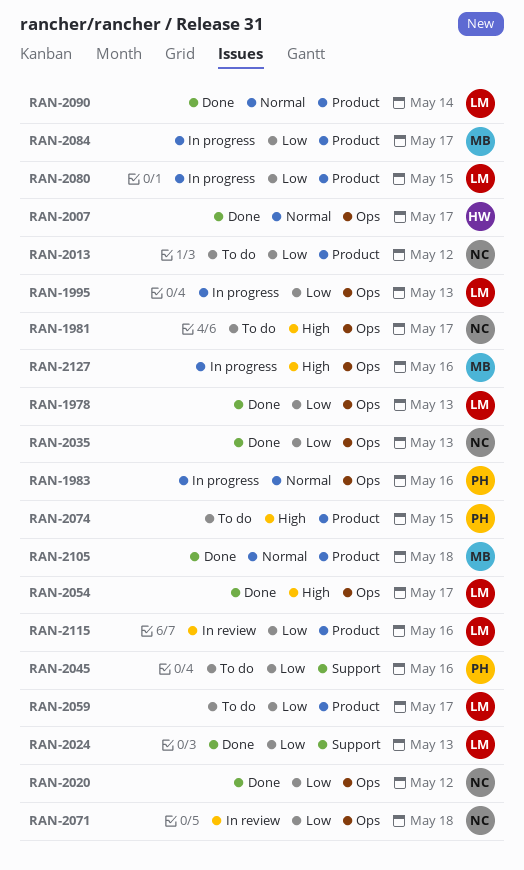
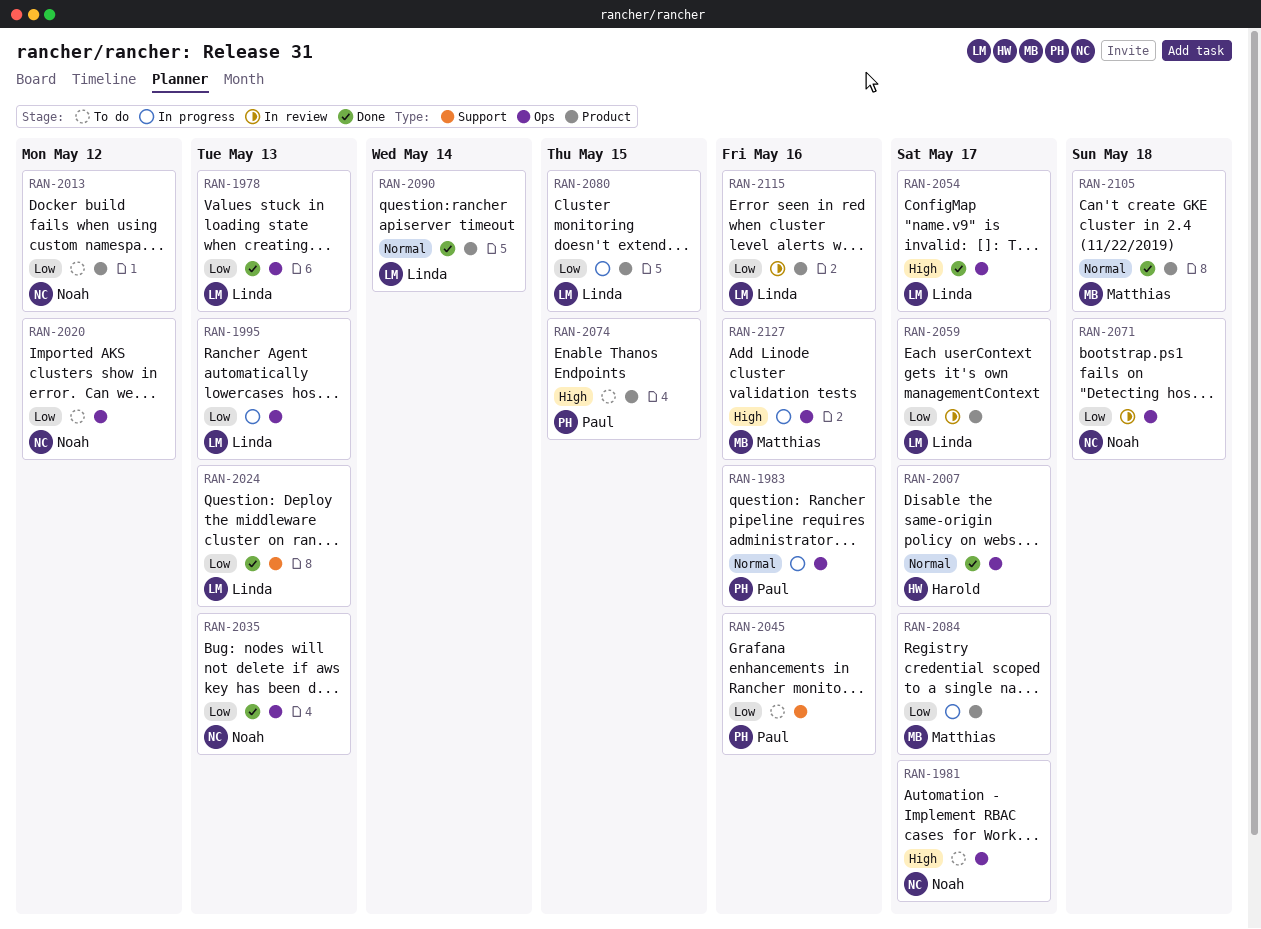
RAN-2020, status: Done -> To do
RAN-2059, status: To do -> In review

